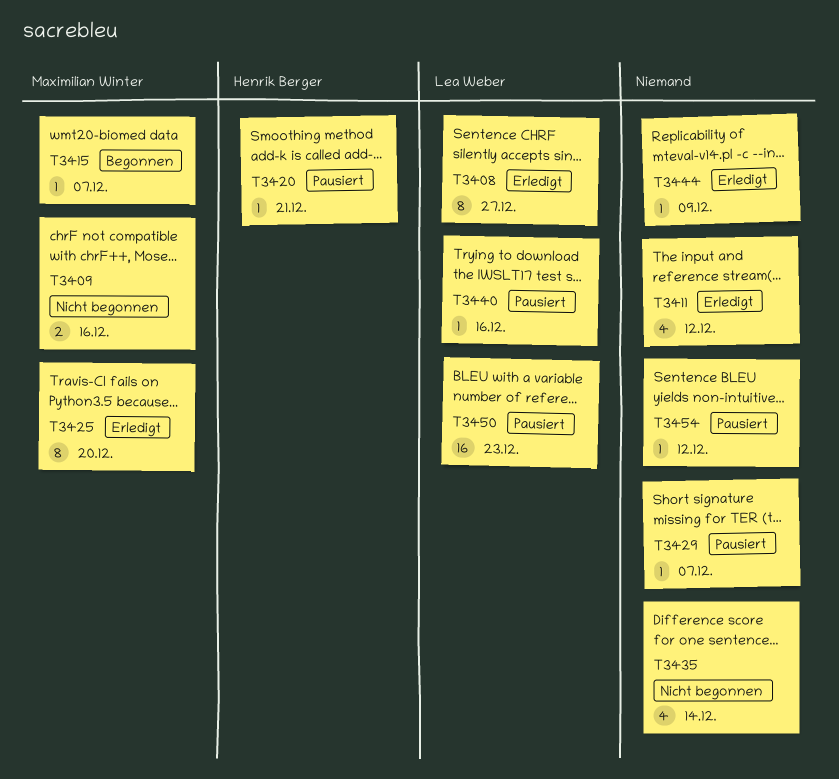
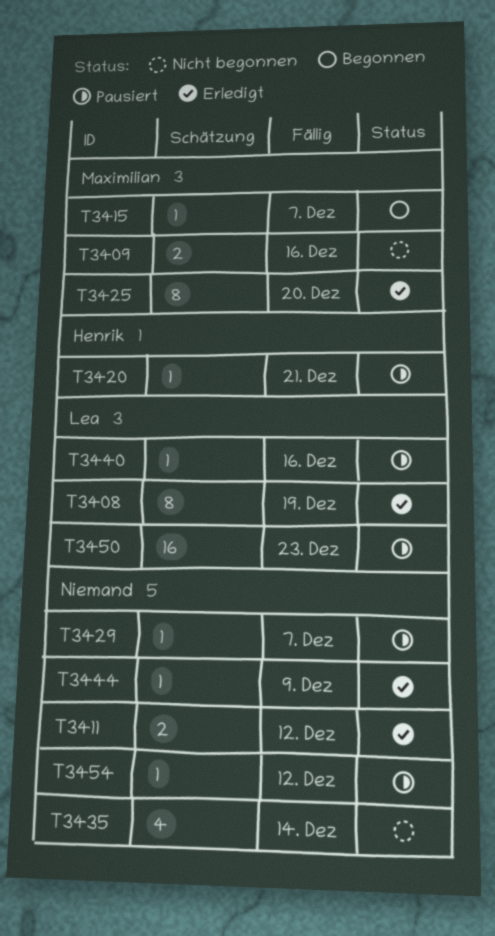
T3408, due: Dec 27 -> Dec 19
T3411, estimate: 4 -> 2

